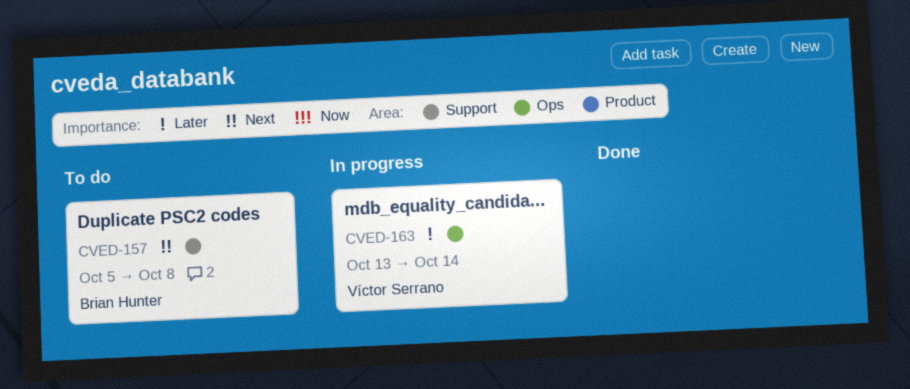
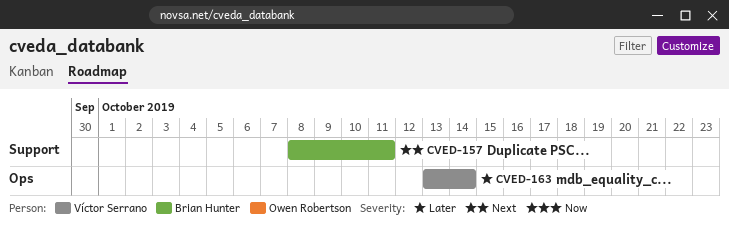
CVED-157, start: Oct 5 -> Oct 8
CVED-157, due: Oct 8 -> Oct 11

